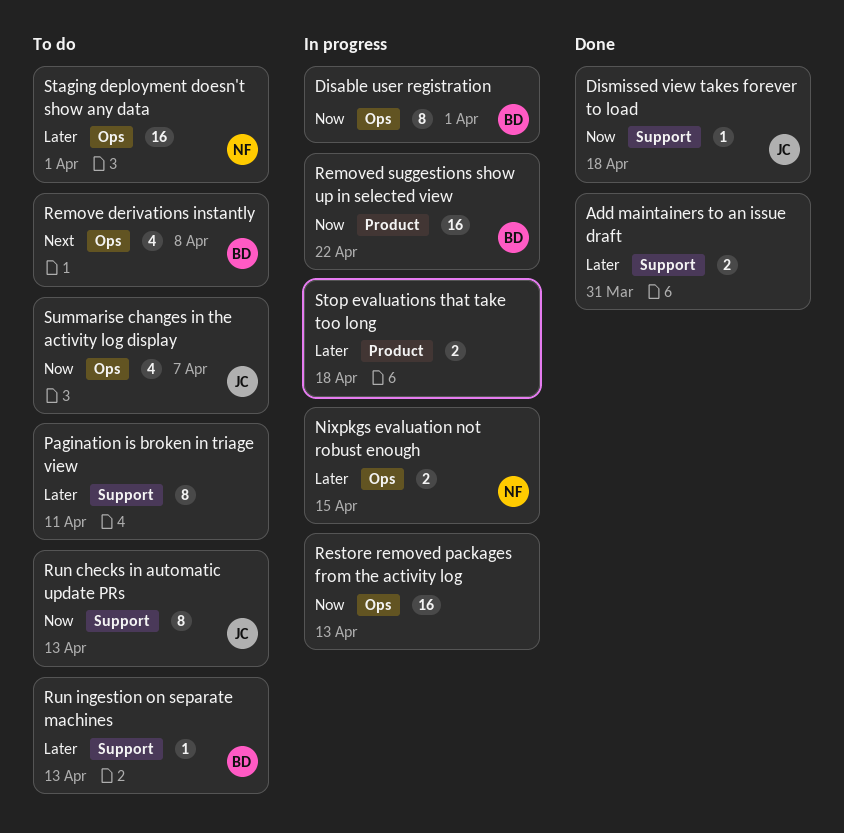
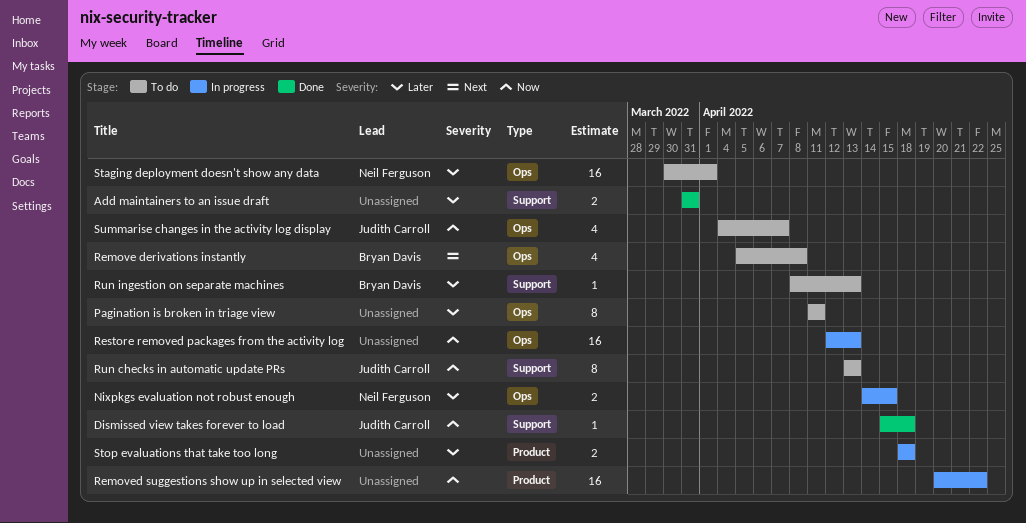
Disable user registration: present -> none
Pagination is broken in triage view, label: Support -> Ops
Removed suggestions show up in selected view, owner: Bryan Davis -> none

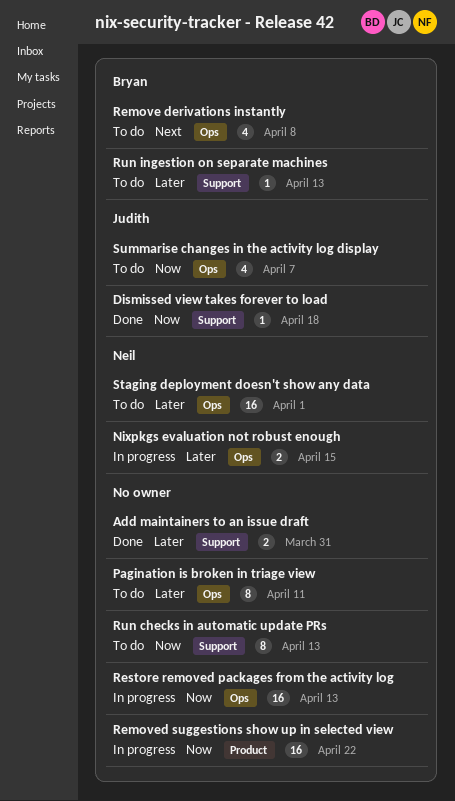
Run checks in automatic update PRs, owner: Judith Carroll -> none
Stop evaluations that take too long: present -> none

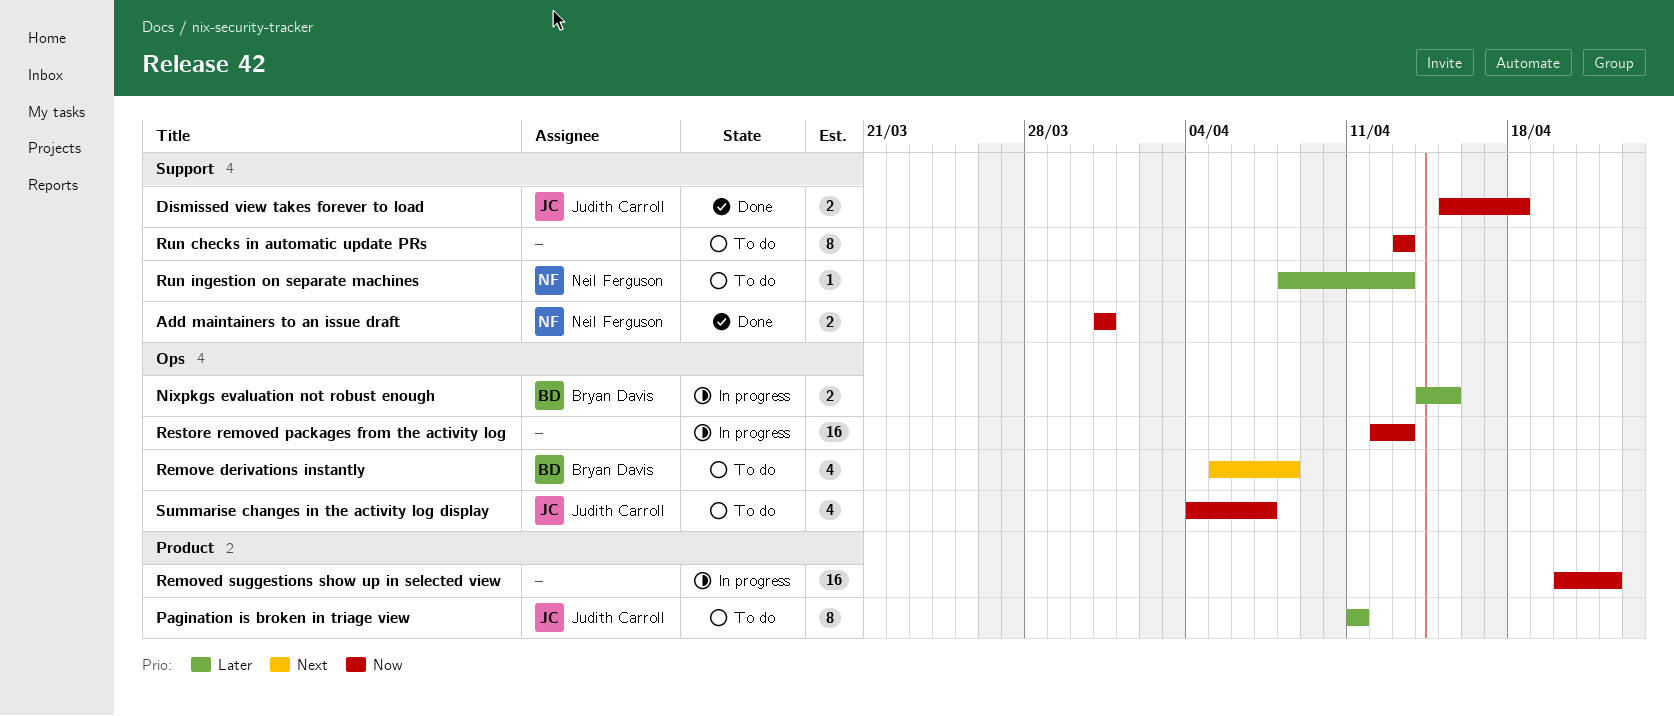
Add maintainers to an issue draft, owner: none -> Neil Ferguson
Add maintainers to an issue draft, priority: Later -> Now
Dismissed view takes forever to load, estimate: 1 -> 2
Nixpkgs evaluation not robust enough, owner: Neil Ferguson -> Bryan Davis
Pagination is broken in triage view, owner: none -> Judith Carroll
Pagination is broken in triage view, label: Ops -> Product
Run ingestion on separate machines, owner: Bryan Davis -> Neil Ferguson
Staging deployment doesn't show any data: present -> none

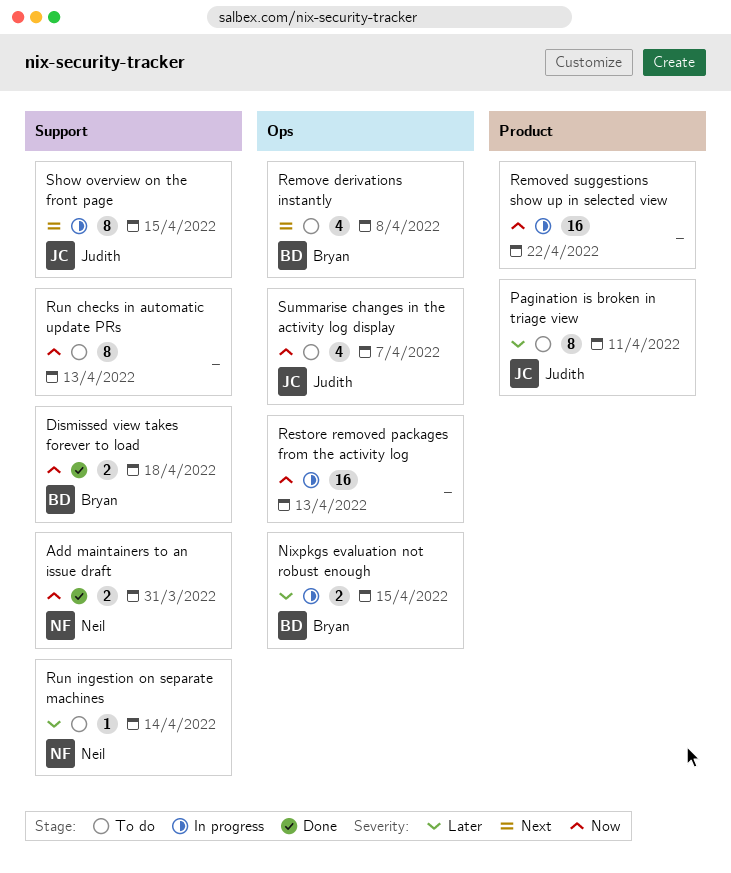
Dismissed view takes forever to load, owner: Judith Carroll -> Bryan Davis
Run ingestion on separate machines, due: Apr 13 -> Apr 14
Show overview on the front page: none -> present

